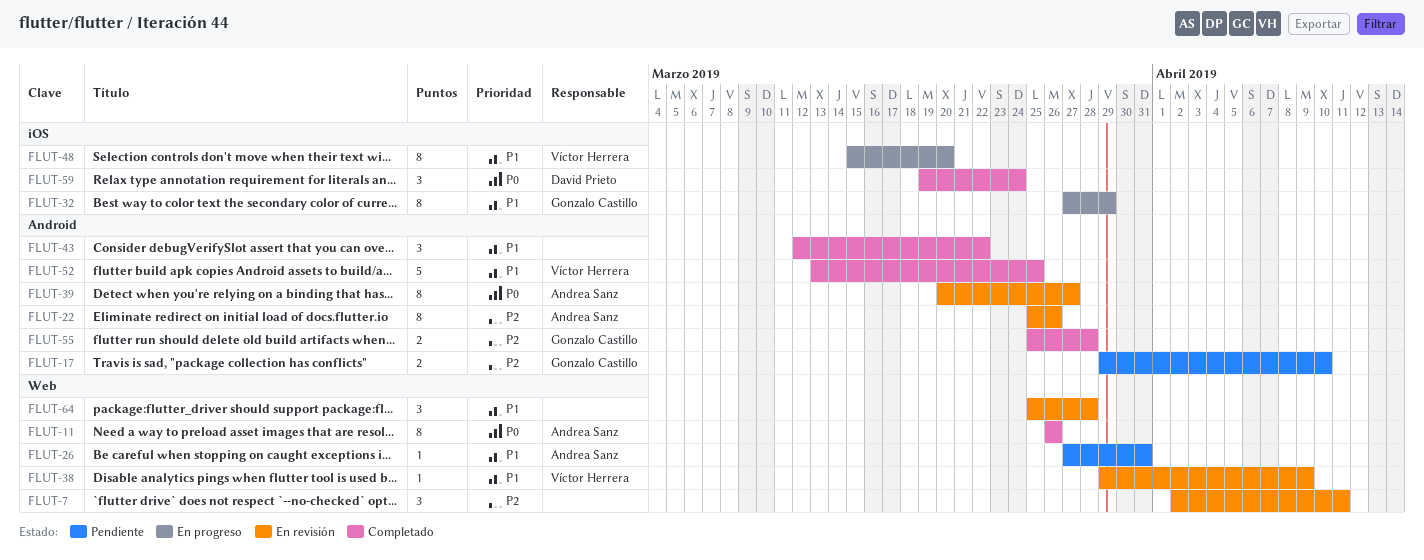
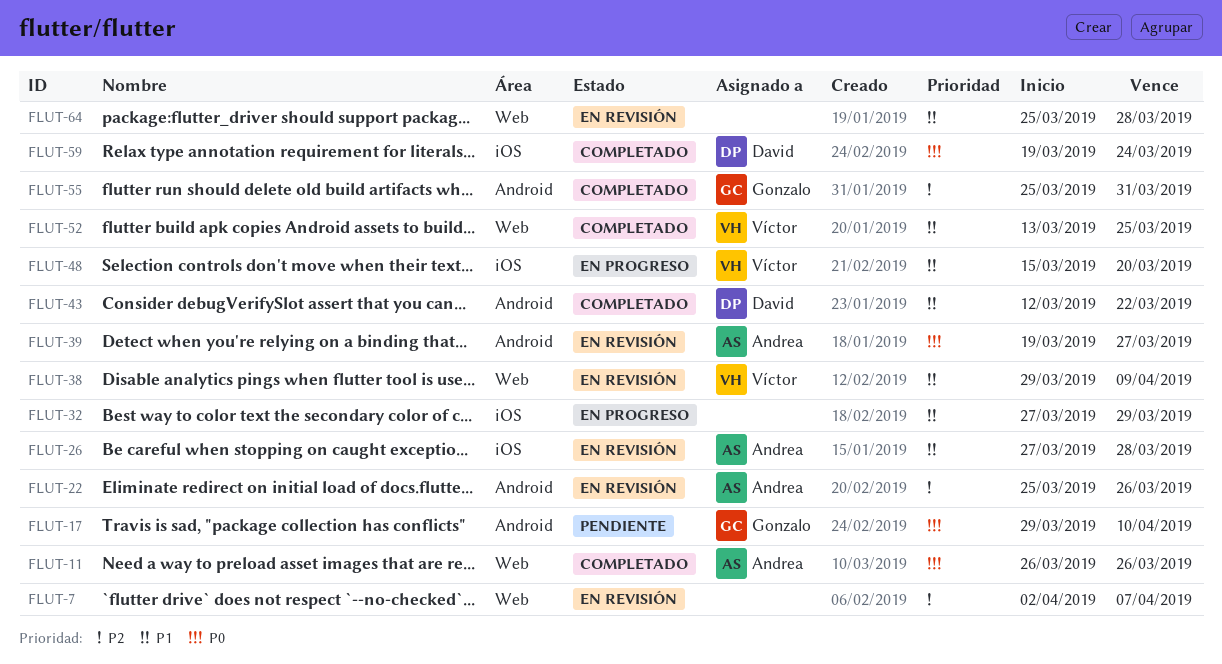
FLUT-7, due: Apr 11 -> Apr 7
FLUT-17, priority: P2 -> P0
FLUT-26, status: Pendiente -> En revisión
FLUT-26, label: Web -> iOS
FLUT-26, due: Mar 31 -> Mar 28
FLUT-32, owner: Gonzalo Castillo -> none
FLUT-39, start: Mar 20 -> Mar 19
FLUT-43, owner: none -> David Prieto
FLUT-52, label: Android -> Web
FLUT-55, due: Mar 28 -> Mar 31

